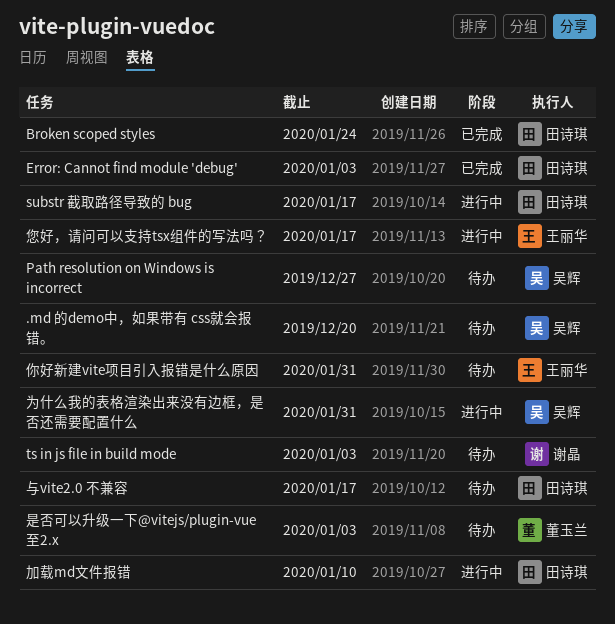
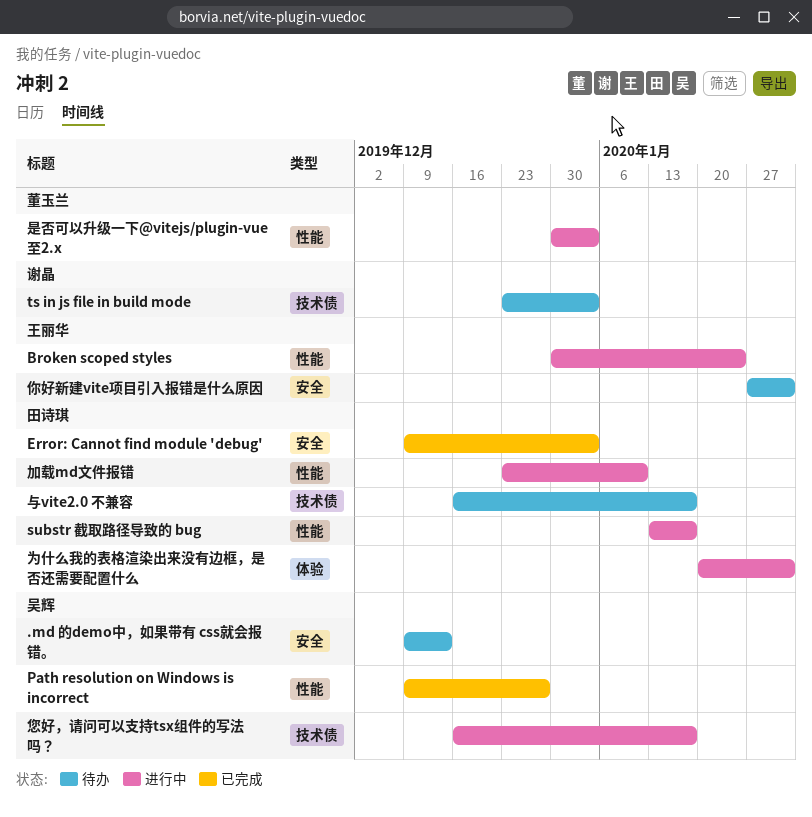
.md 的demo中，如果带有 css就会报错。, due: Dec 20 -> Dec 13
Broken scoped styles, status: 已完成 -> 进行中
Broken scoped styles, owner: 田诗琪 -> 王丽华
Path resolution on Windows is incorrect, status: 待办 -> 已完成
为什么我的表格渲染出来没有边框，是否还需要配置什么, owner: 吴辉 -> 田诗琪
您好，请问可以支持tsx组件的写法吗？, owner: 王丽华 -> 吴辉
是否可以升级一下@vitejs/plugin-vue至2.x, status: 待办 -> 进行中

